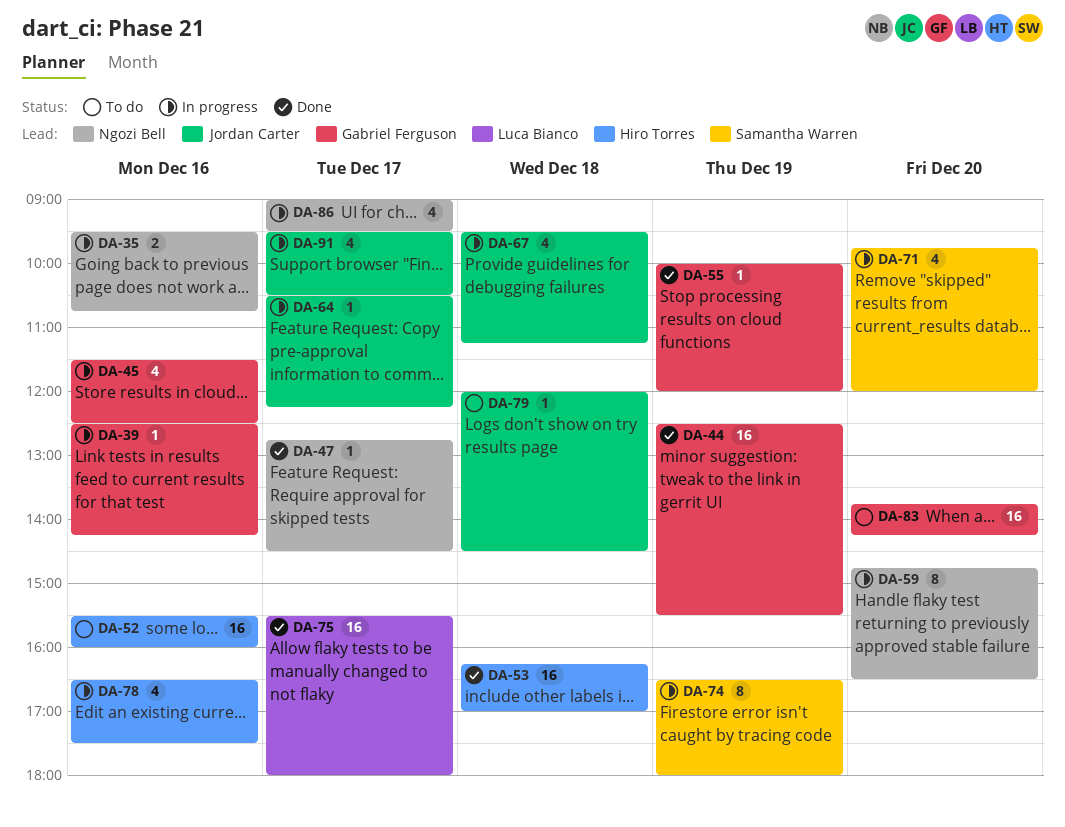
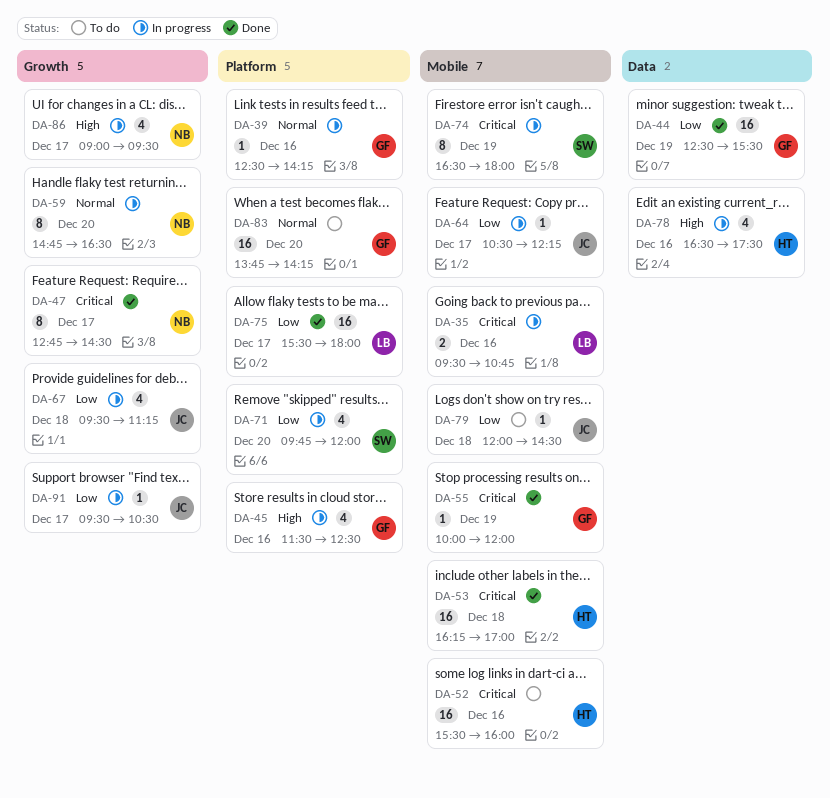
DA-35, owner: Ngozi Bell -> Luca Bianco
DA-47, estimate: 1 -> 8
DA-91, estimate: 4 -> 1

